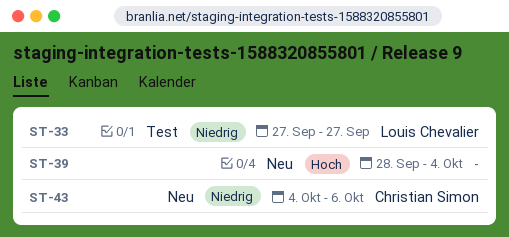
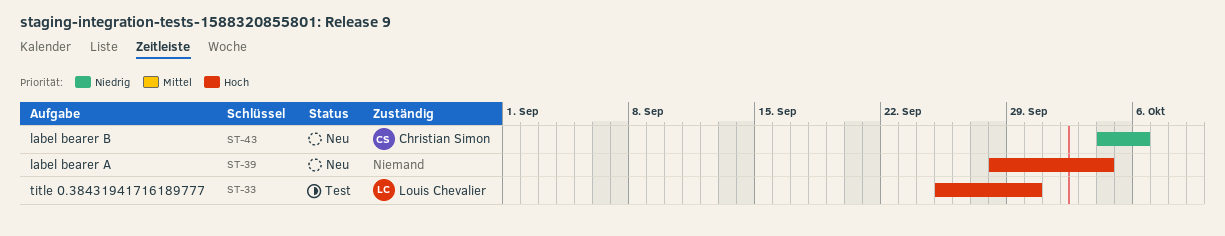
ST-33, priority: Niedrig -> Hoch
ST-33, start: Sep 27 -> Sep 25
ST-33, due: Sep 27 -> Sep 30

